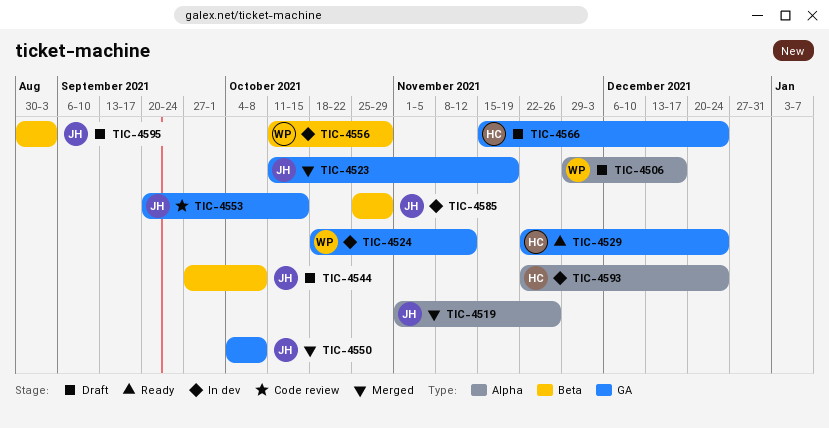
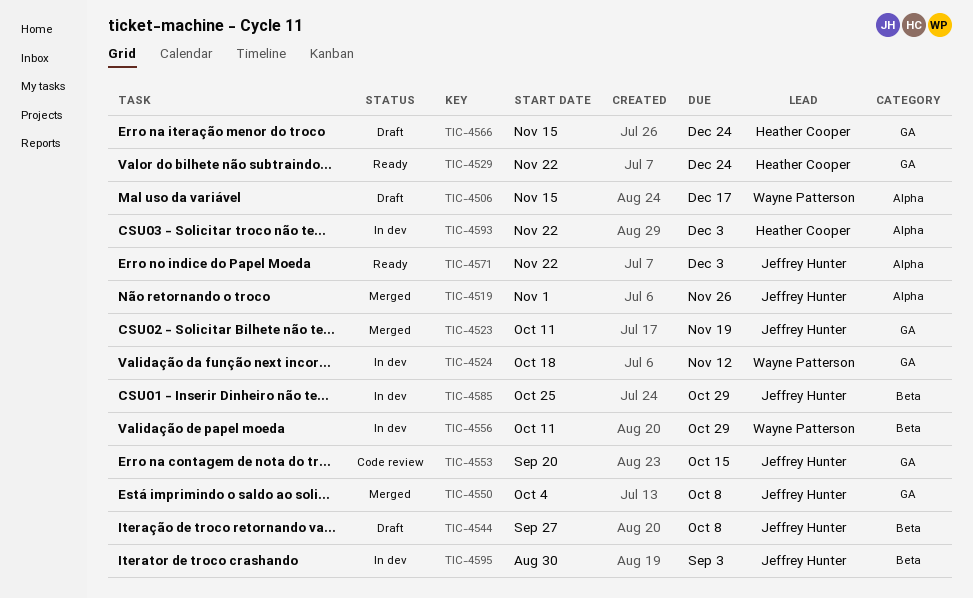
TIC-4506, start: Nov 29 -> Nov 15
TIC-4571: none -> present
TIC-4593, due: Dec 24 -> Dec 3
TIC-4595, status: Draft -> In dev

